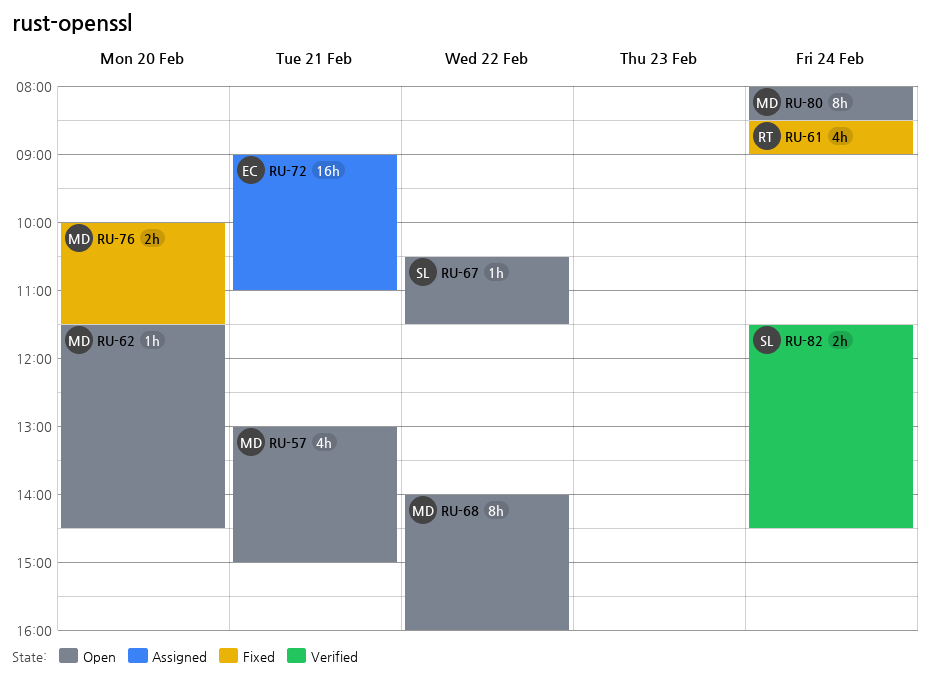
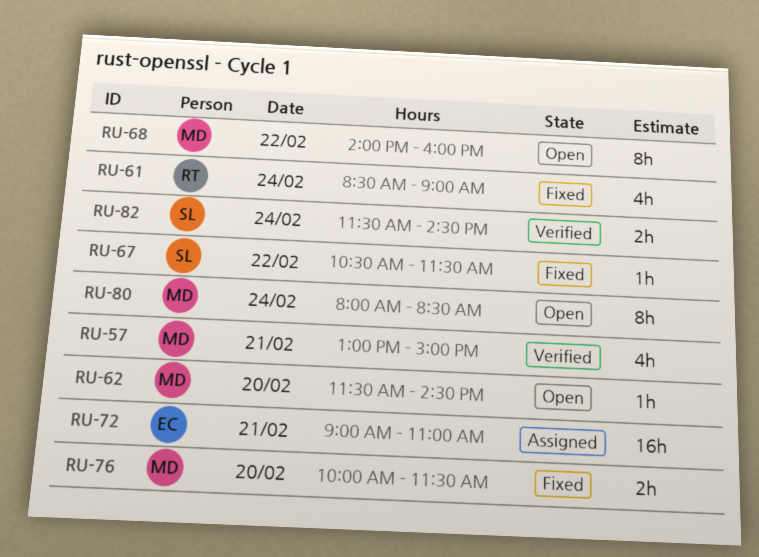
RU-57, status: Open -> Verified
RU-67, status: Open -> Fixed

